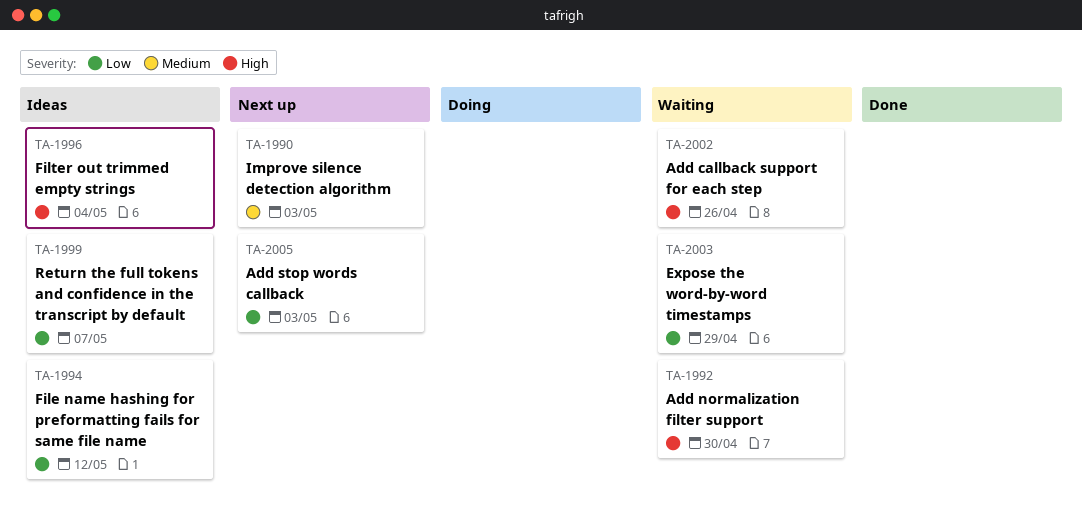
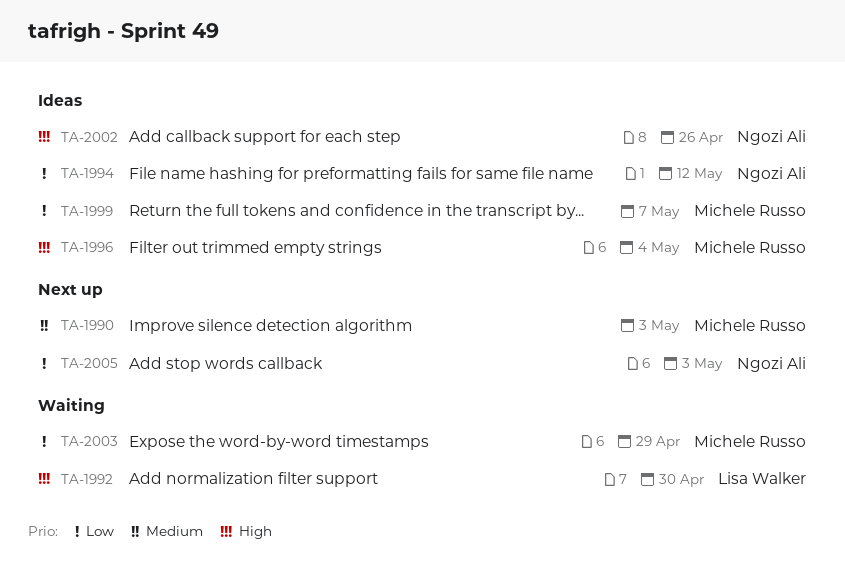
TA-2002, status: Waiting -> Ideas

